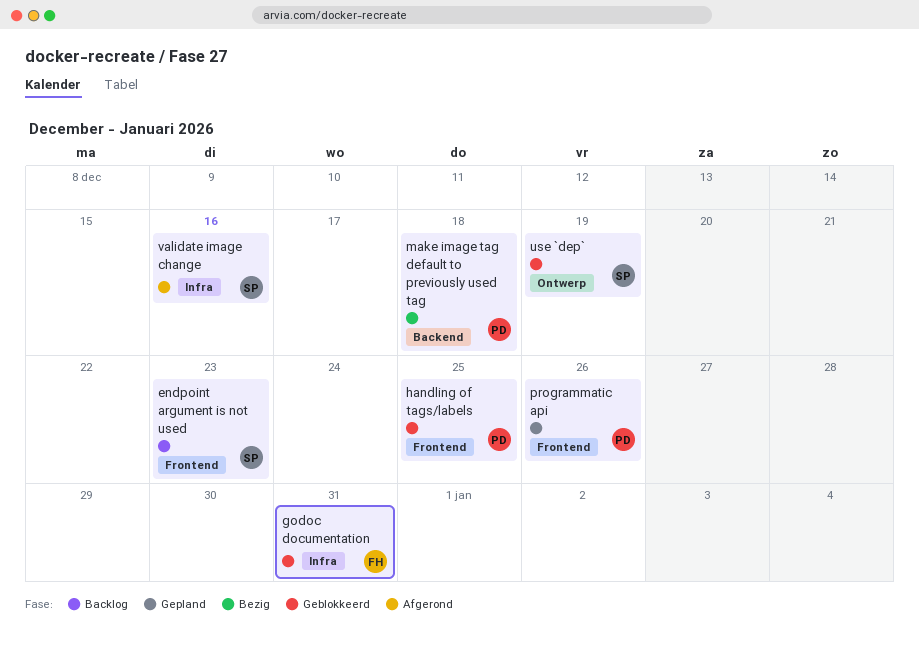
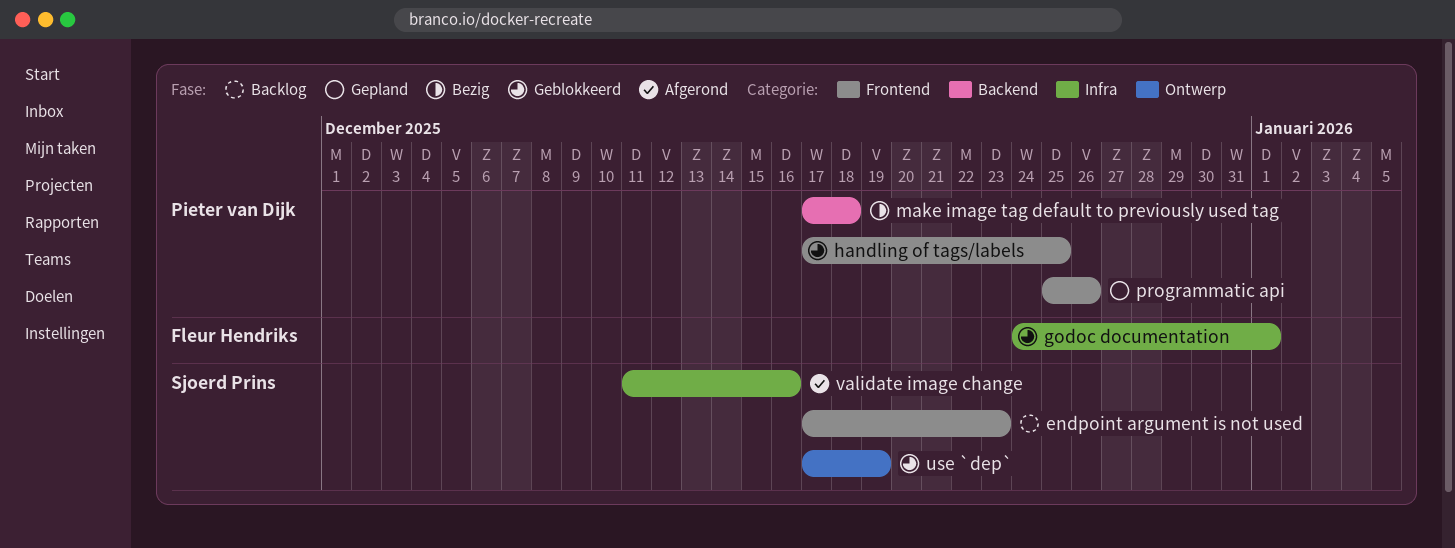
godoc documentation, due: Dec 31 -> Jan 1

